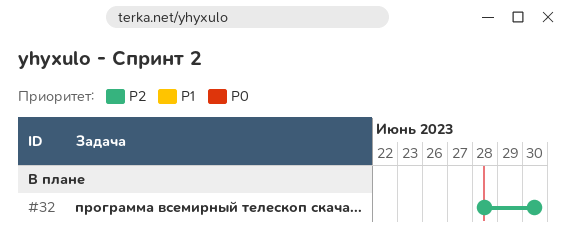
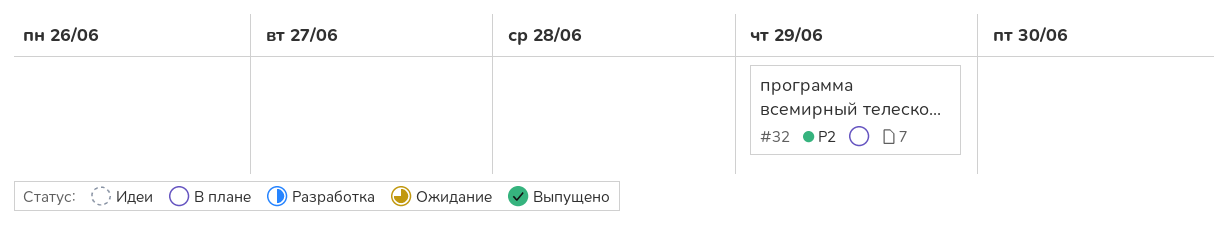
#32, due: Jun 30 -> Jun 29

